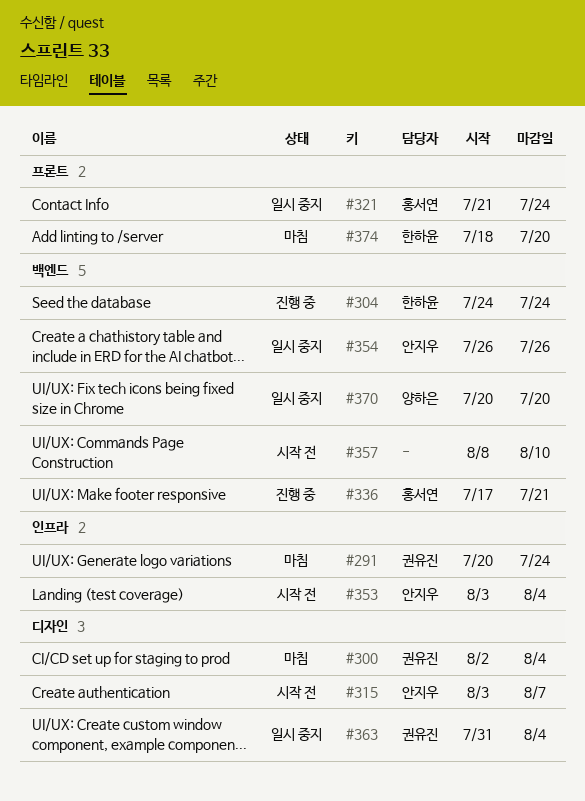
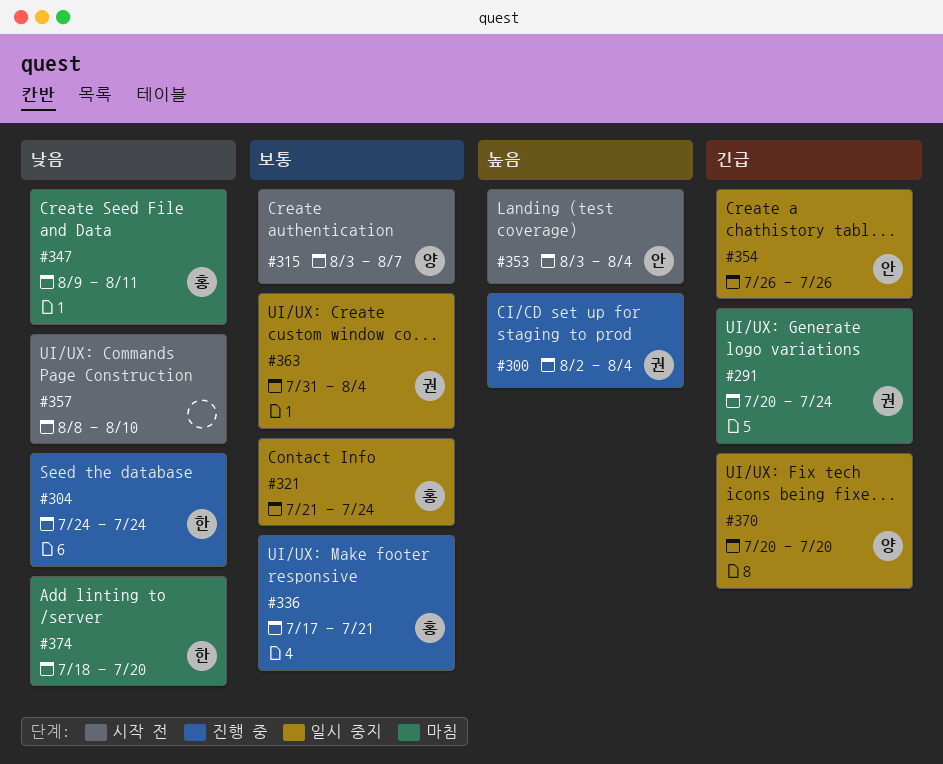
#300, status: 마침 -> 진행 중
#315, owner: 안지우 -> 양하은
#347: none -> present

